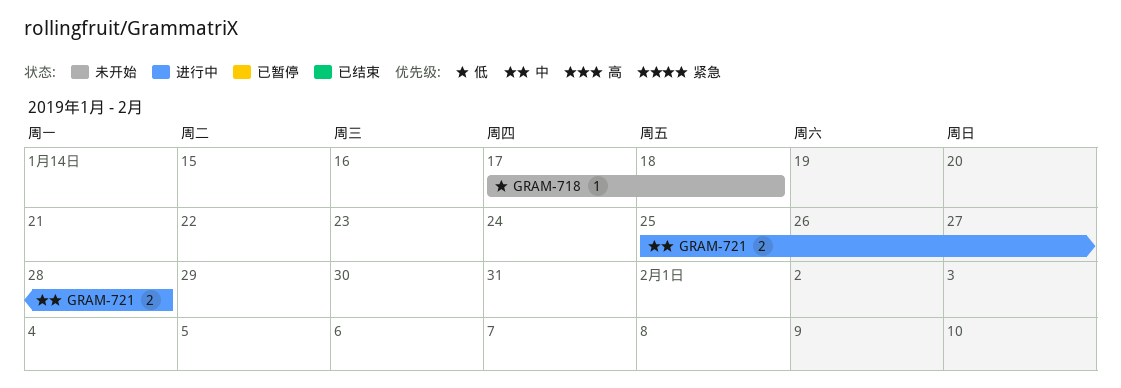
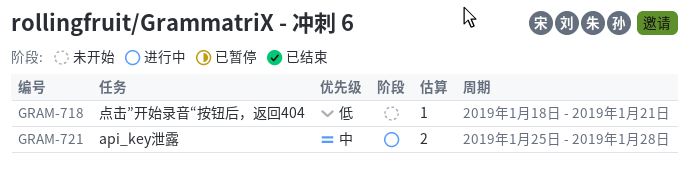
GRAM-718, start: Jan 17 -> Jan 18
GRAM-718, due: Jan 18 -> Jan 21

